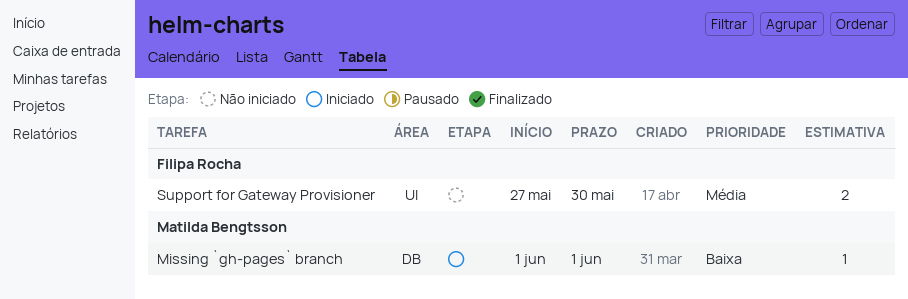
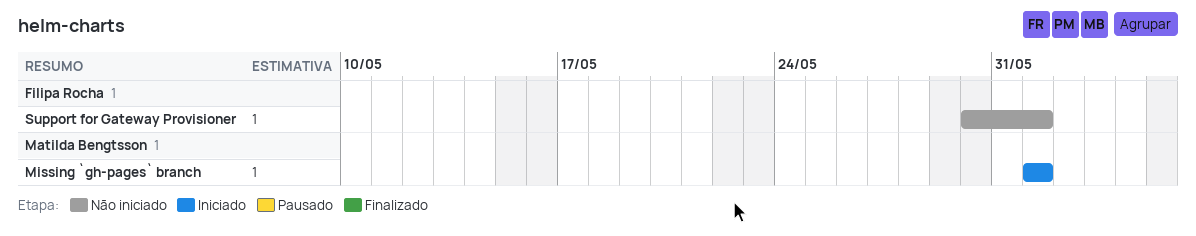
Support for Gateway Provisioner, estimate: 2 -> 1
Support for Gateway Provisioner, start: May 27 -> May 30
Support for Gateway Provisioner, due: May 30 -> Jun 1

